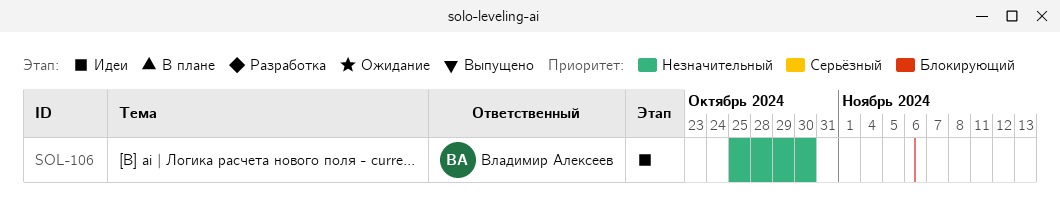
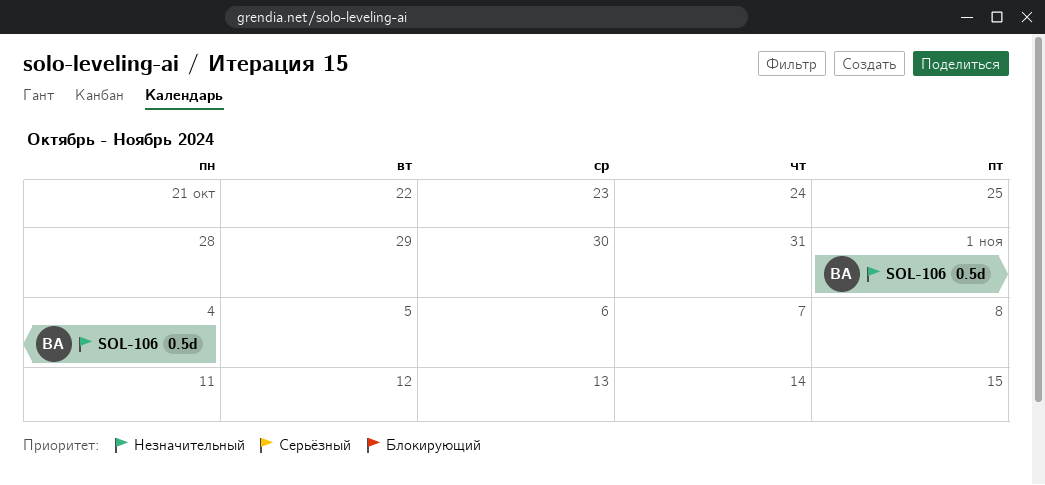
SOL-106, start: Oct 25 -> Nov 1
SOL-106, due: Oct 30 -> Nov 4

